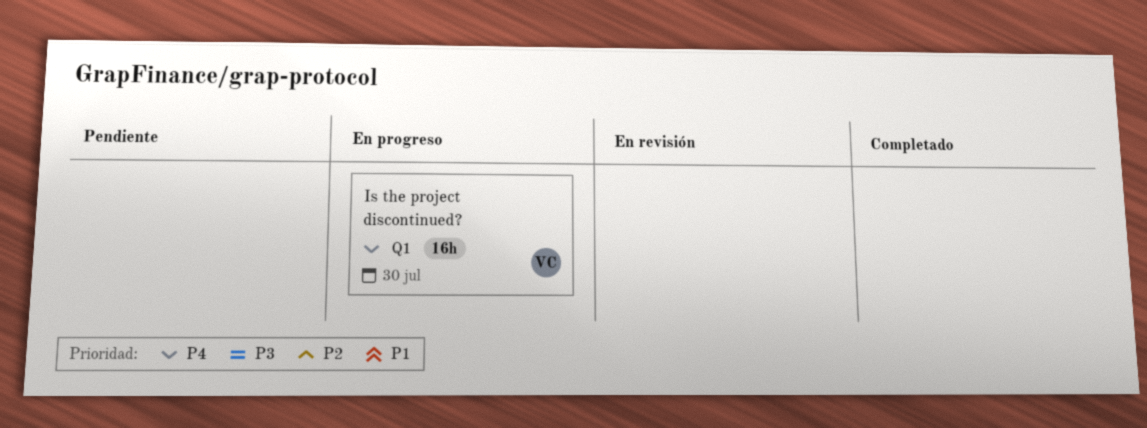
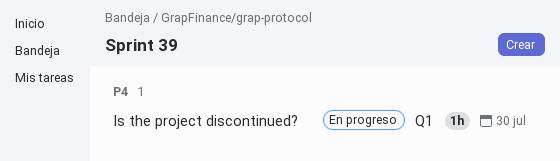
Is the project discontinued?, estimate: 16h -> 1h

